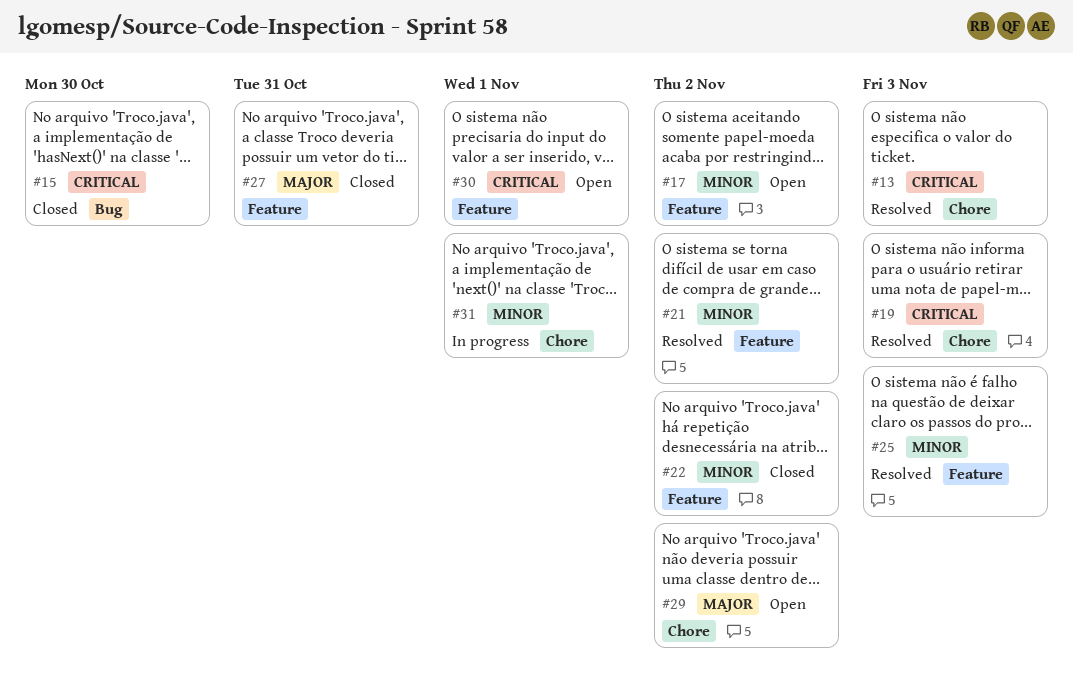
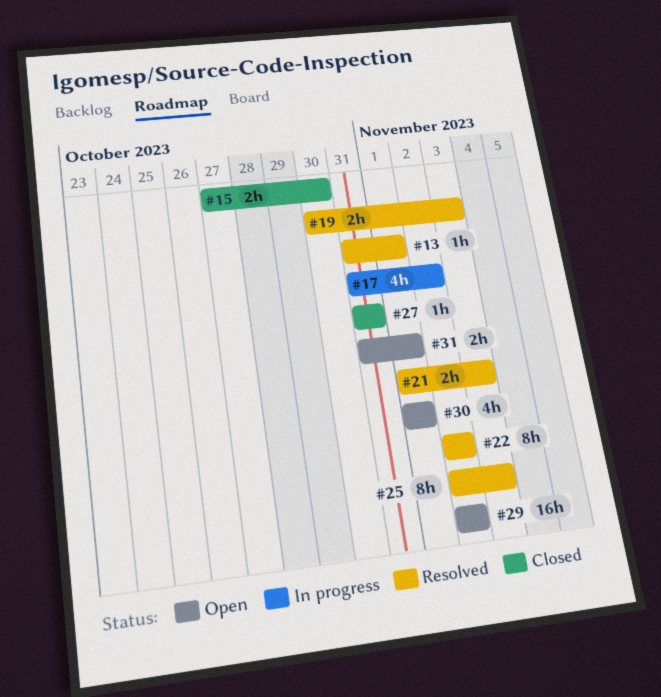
#13, due: Nov 3 -> Nov 1
#17, status: Open -> In progress
#21, due: Nov 2 -> Nov 3
#22, status: Closed -> Resolved
#31, status: In progress -> Open

